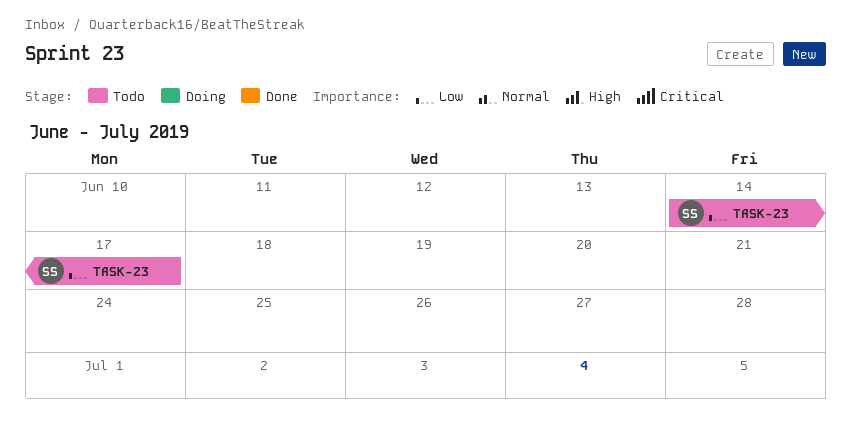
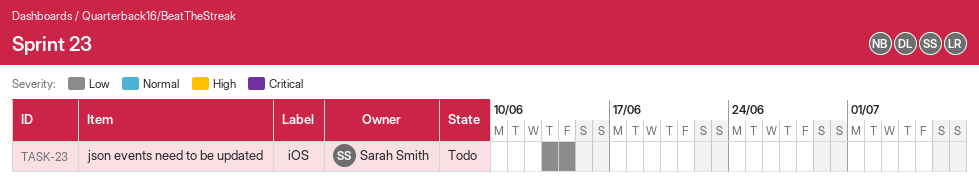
TASK-23, start: Jun 14 -> Jun 13
TASK-23, due: Jun 17 -> Jun 14

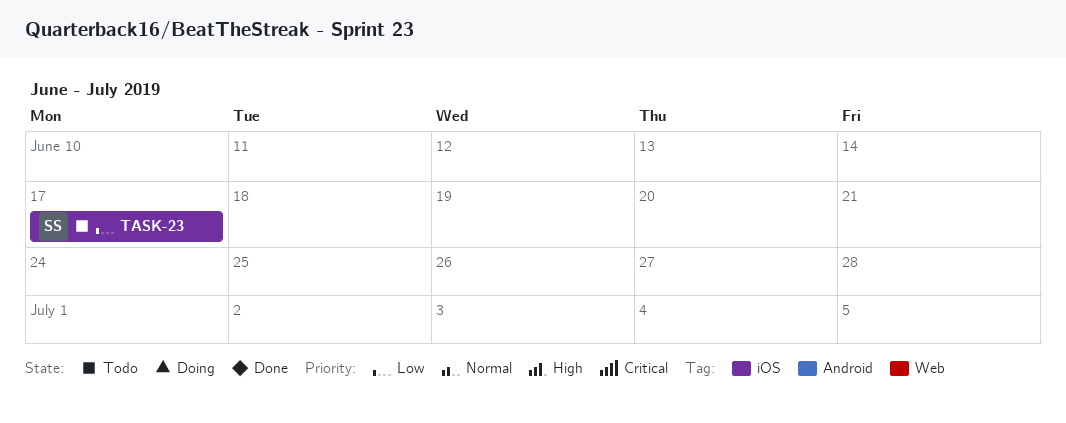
TASK-23, start: Jun 13 -> Jun 17
TASK-23, due: Jun 14 -> Jun 17

